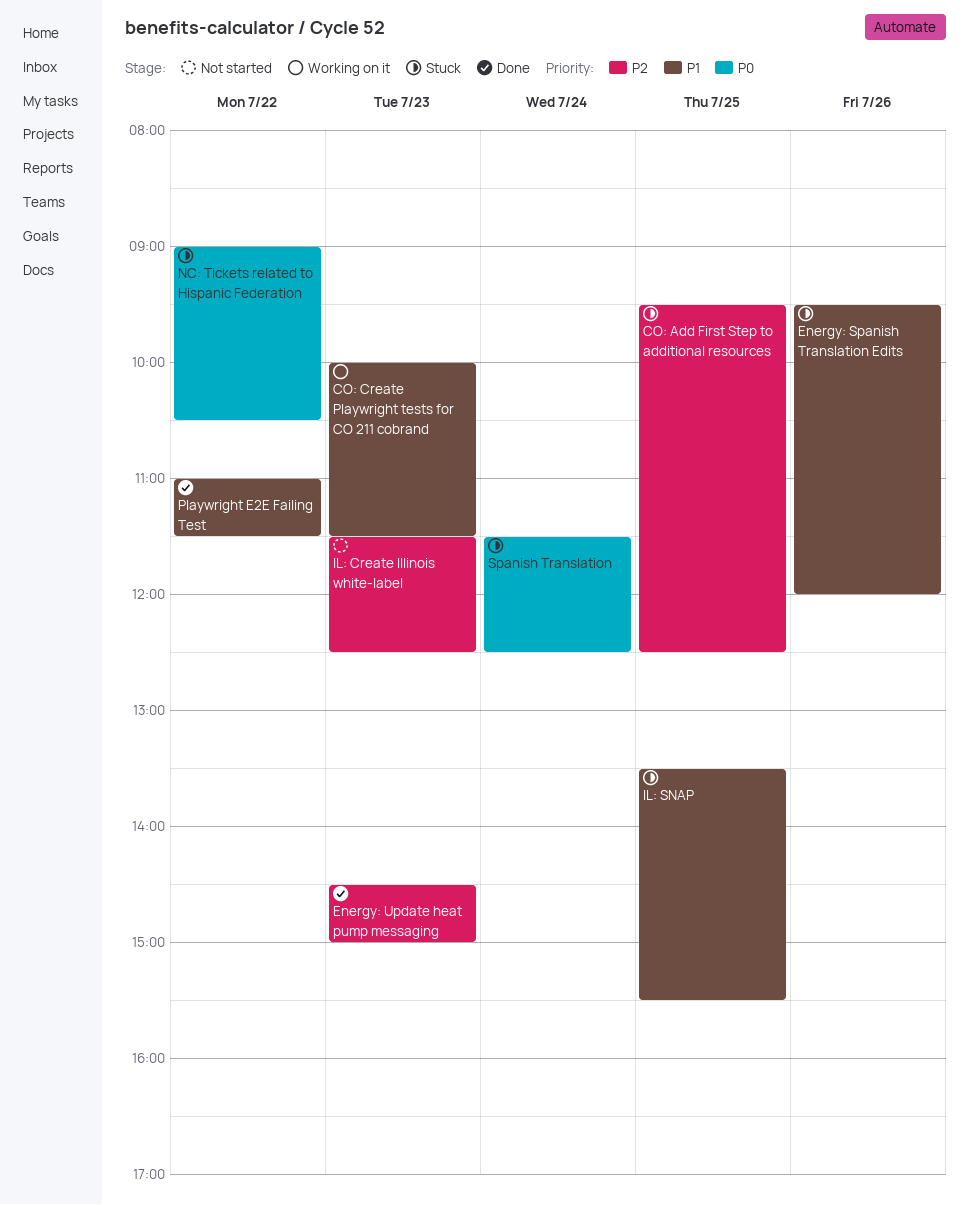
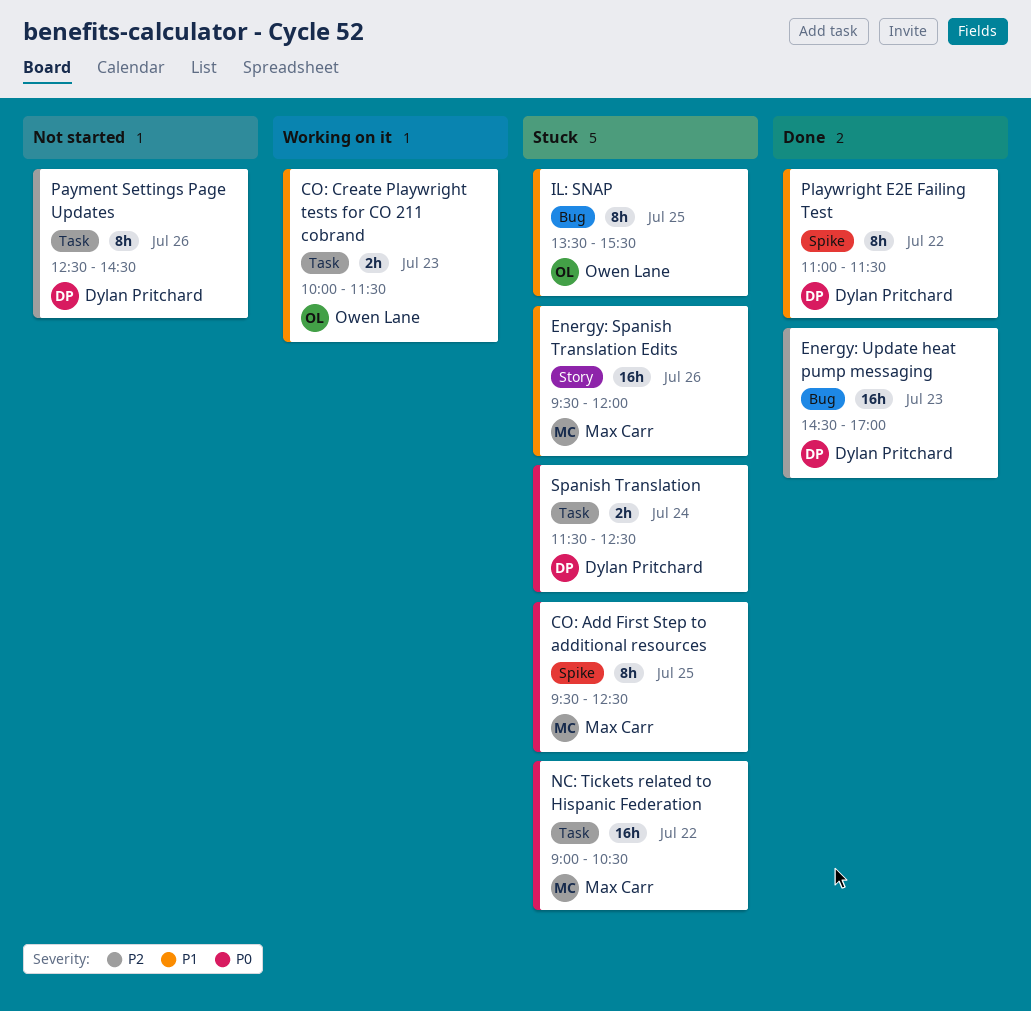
CO: Add First Step to additional resources, priority: P2 -> P0
Energy: Update heat pump messaging, ends: 15:00 -> 17:00
IL: Create Illinois white-label: present -> none
Payment Settings Page Updates: none -> present

